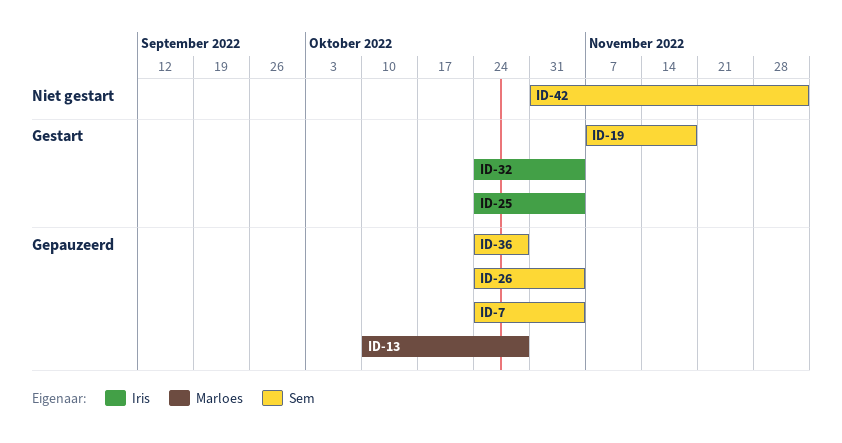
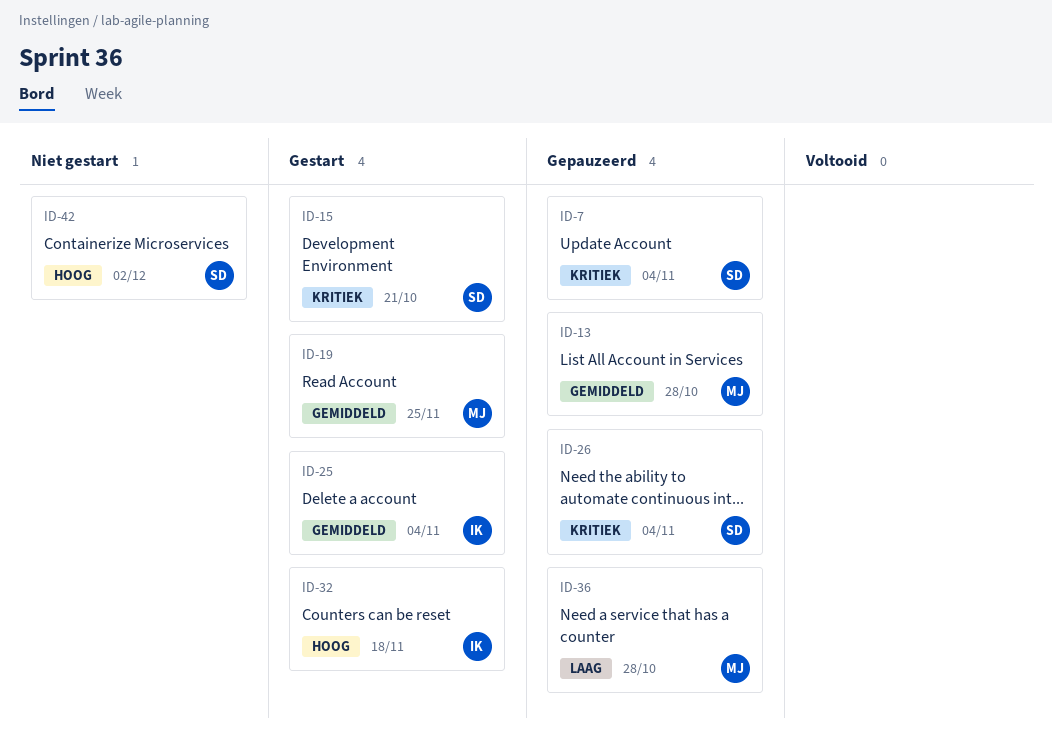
ID-15: none -> present
ID-19, owner: Sem -> Marloes
ID-19, due: Nov 18 -> Nov 25
ID-32, due: Nov 4 -> Nov 18
ID-36, owner: Sem -> Marloes

